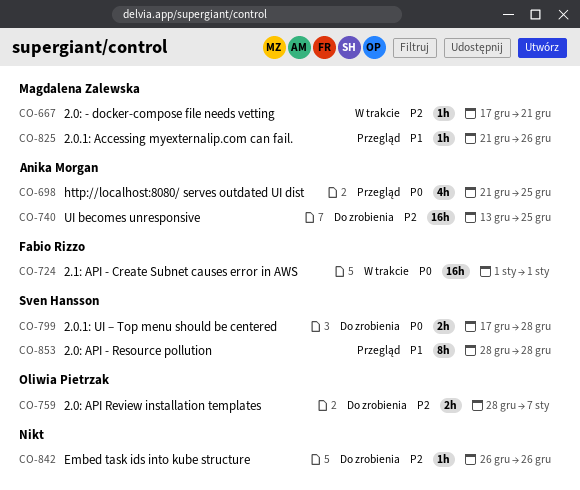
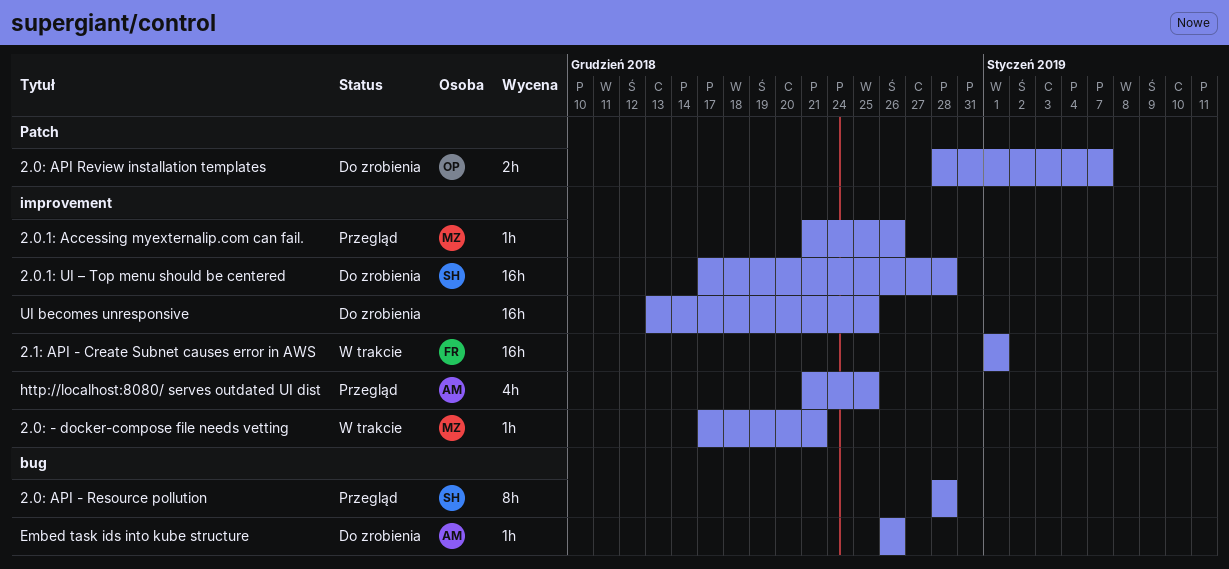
2.0.1: UI – Top menu should be centered, estimate: 2h -> 16h
Embed task ids into kube structure, owner: none -> Anika Morgan
UI becomes unresponsive, owner: Anika Morgan -> none

